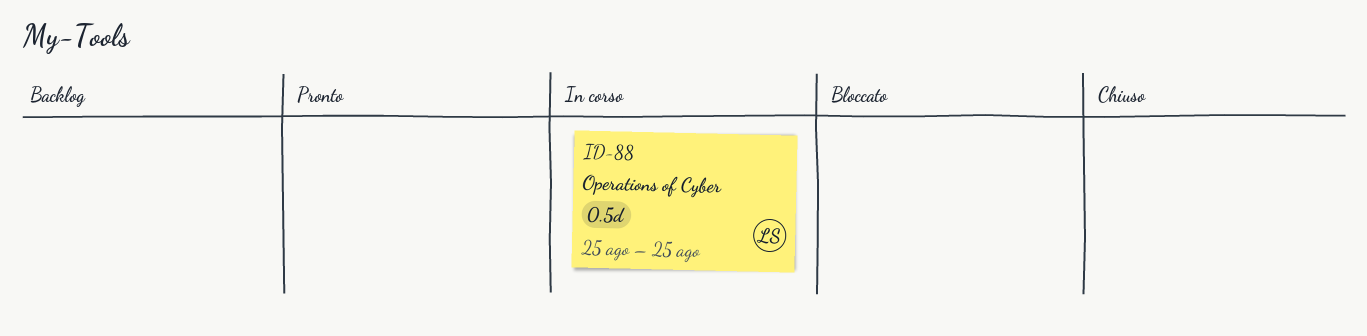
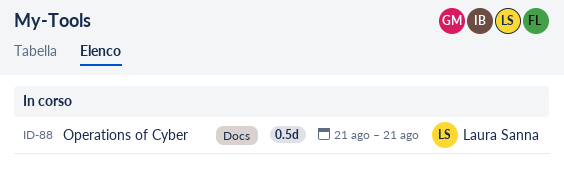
ID-88, start: Aug 25 -> Aug 21
ID-88, due: Aug 25 -> Aug 21

